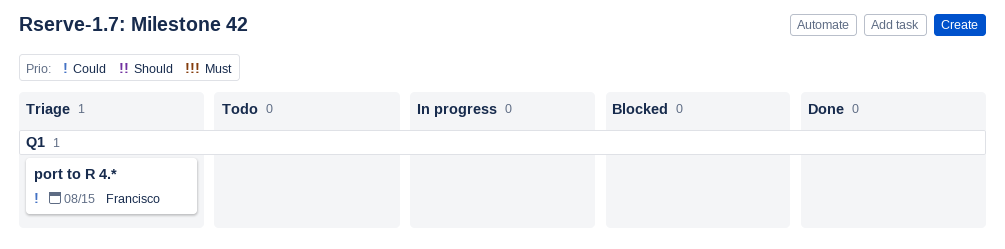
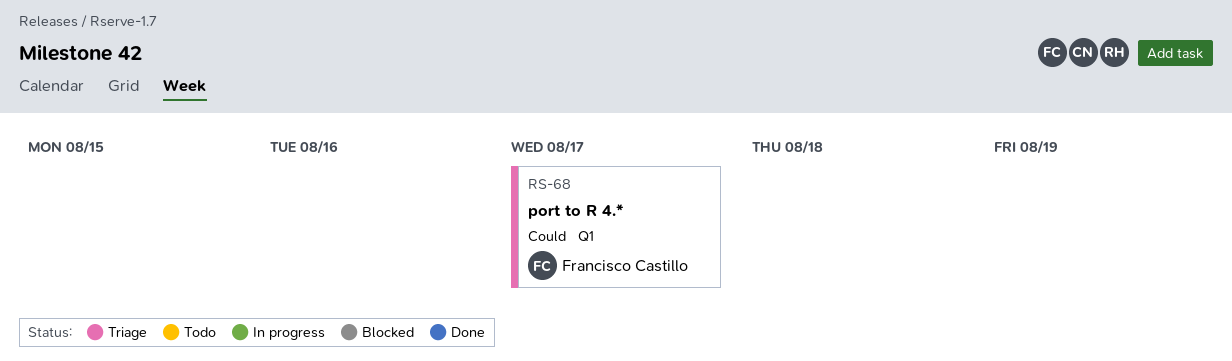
port to R 4.*, due: Aug 15 -> Aug 17

